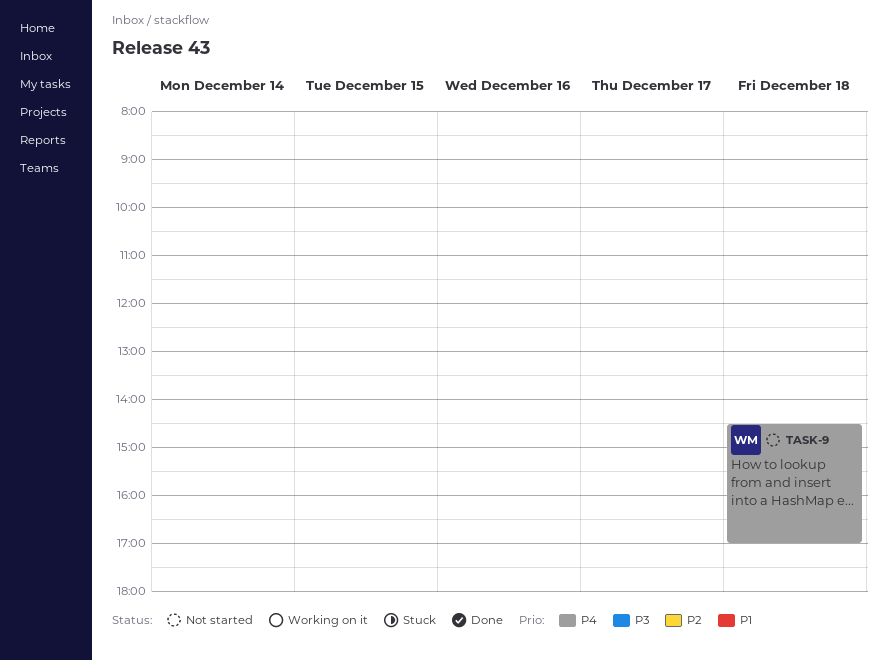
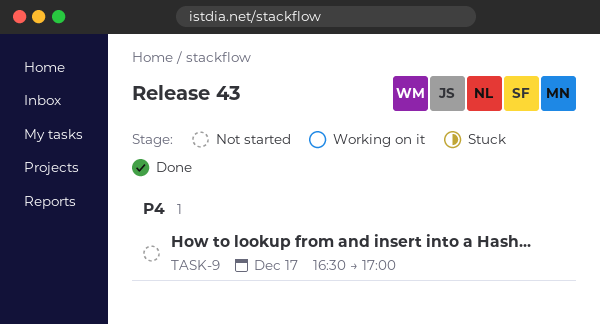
TASK-9, day: Dec 18 -> Dec 17
TASK-9, begins: 14:30 -> 16:30

